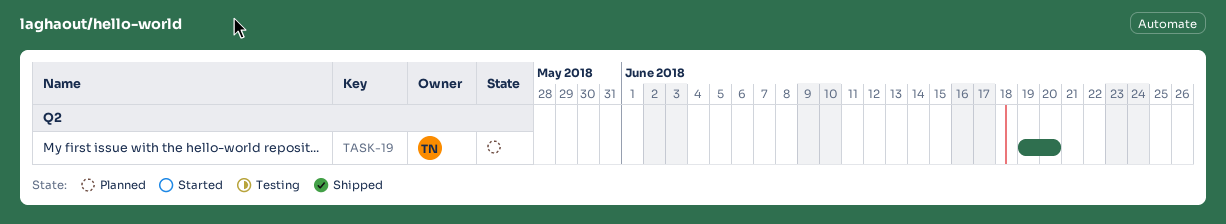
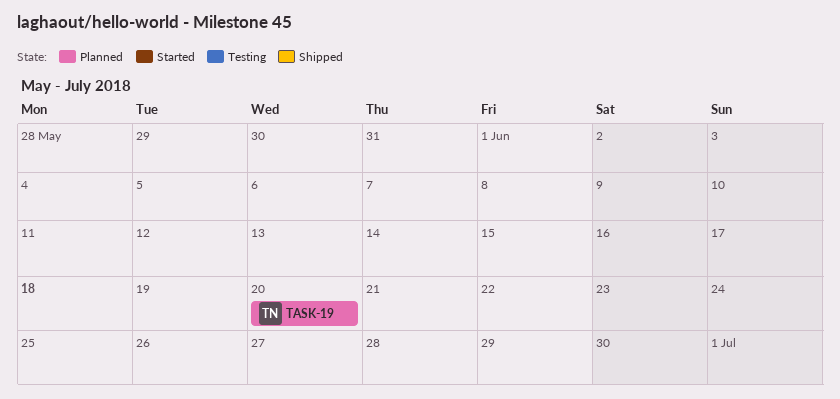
TASK-19, start: Jun 19 -> Jun 20

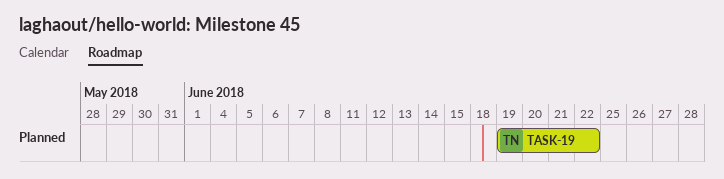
TASK-19, start: Jun 20 -> Jun 19
TASK-19, due: Jun 20 -> Jun 22

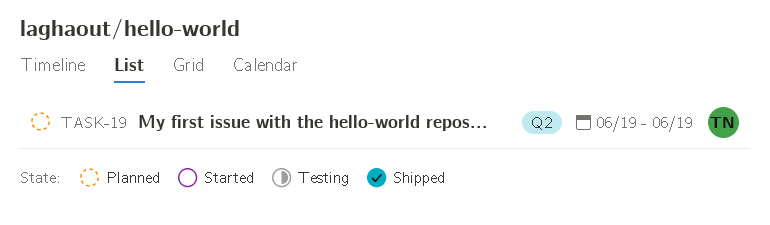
TASK-19, due: Jun 22 -> Jun 19

